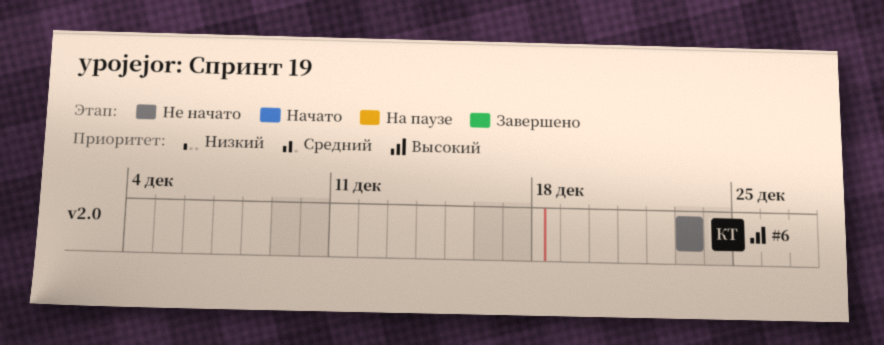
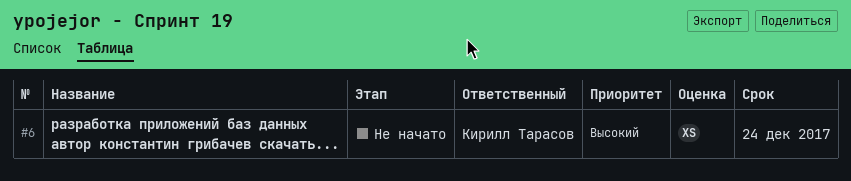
#6, due: Dec 23 -> Dec 24

